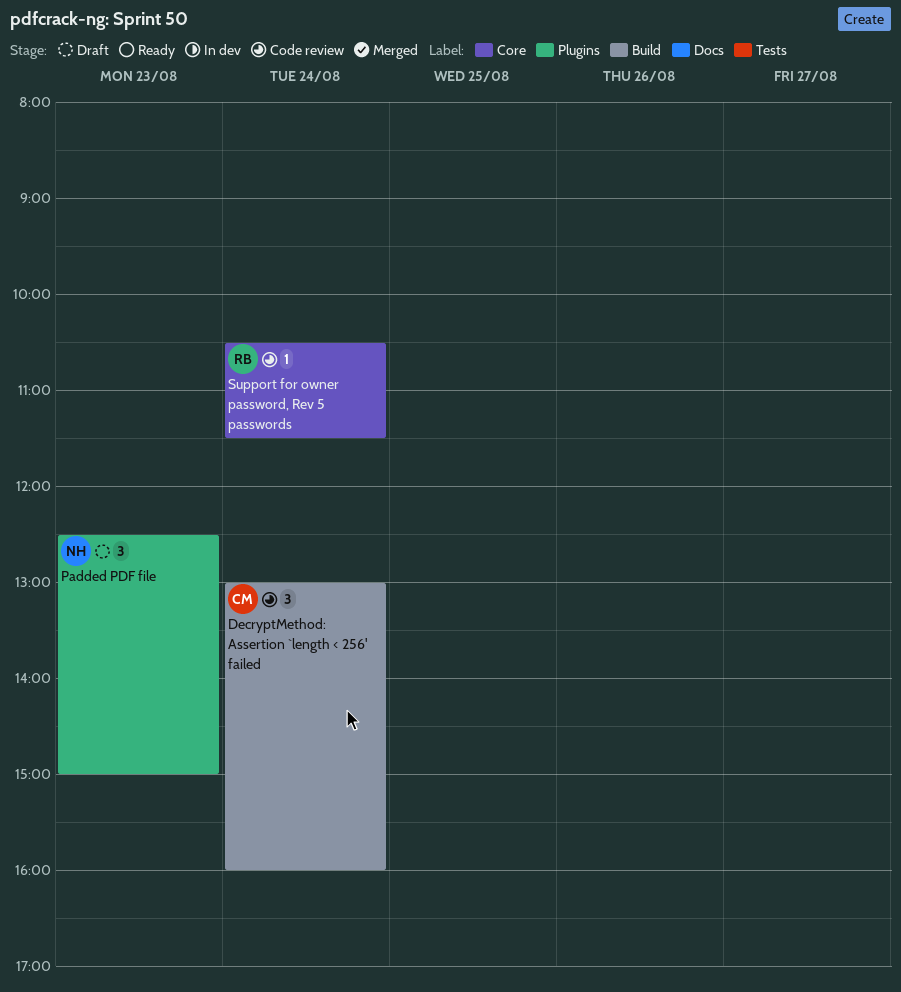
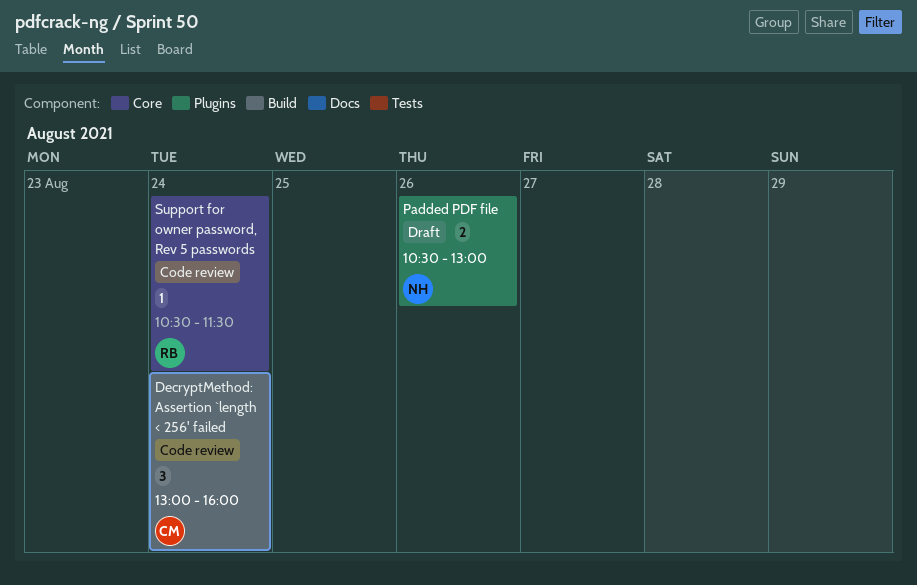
Padded PDF file, estimate: 3 -> 2
Padded PDF file, day: Aug 23 -> Aug 26
Padded PDF file, begins: 12:30 -> 10:30
Padded PDF file, ends: 15:00 -> 13:00

